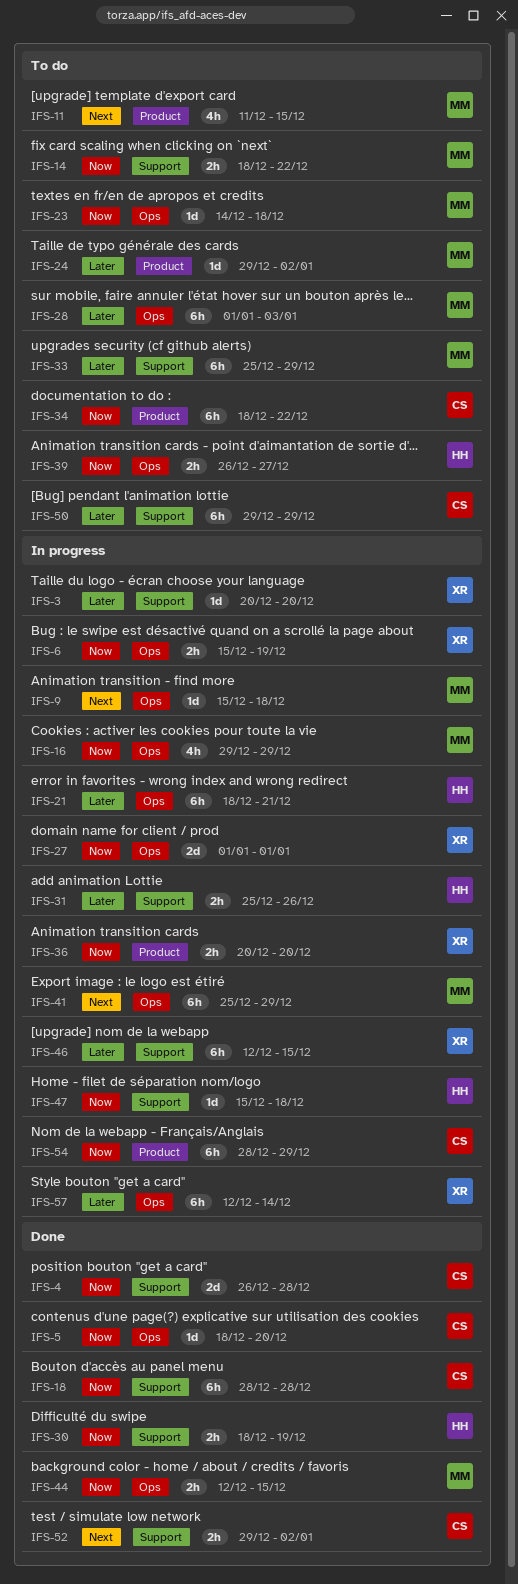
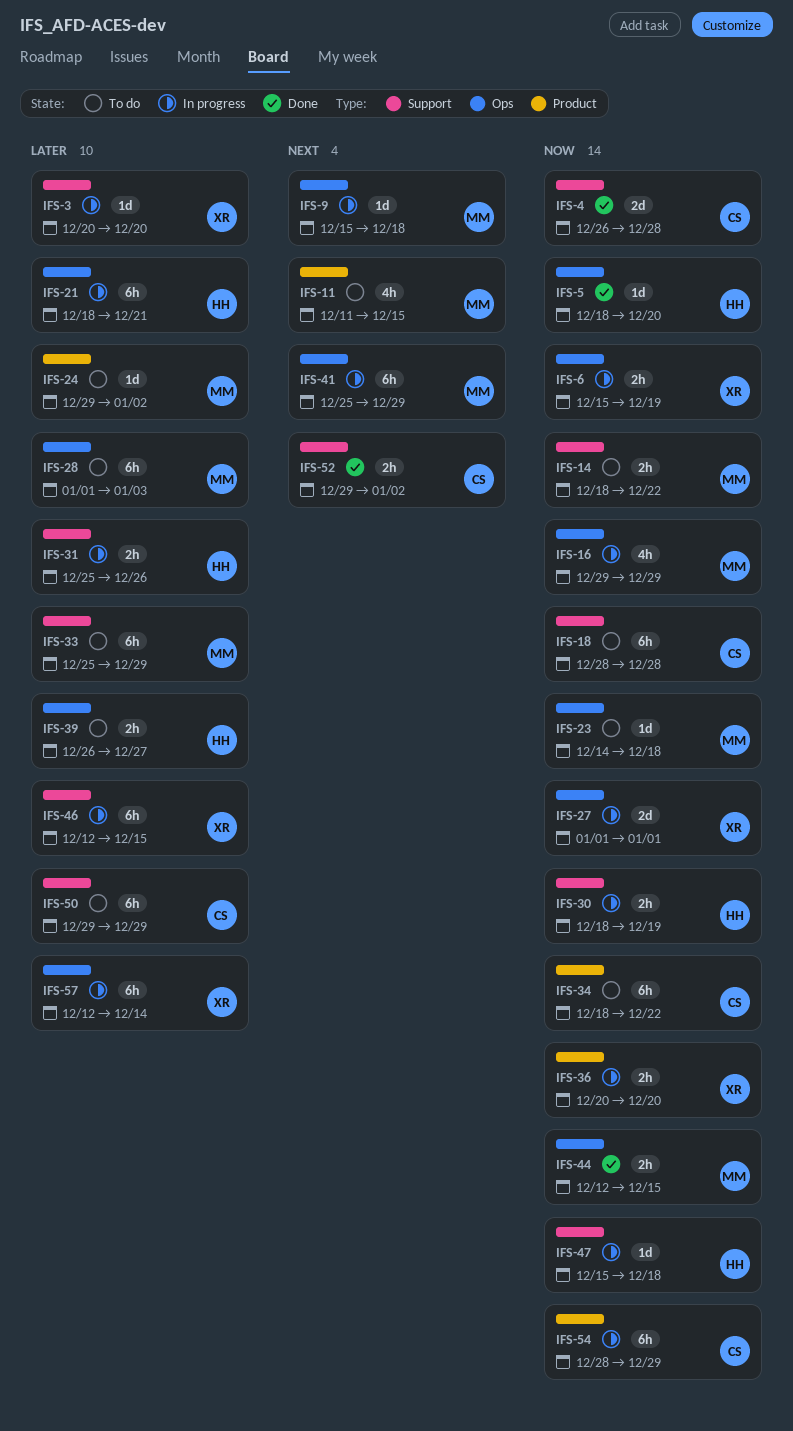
IFS-5, owner: CS -> HH
IFS-18, status: Done -> To do
IFS-30, status: Done -> In progress
IFS-39, priority: Now -> Later

